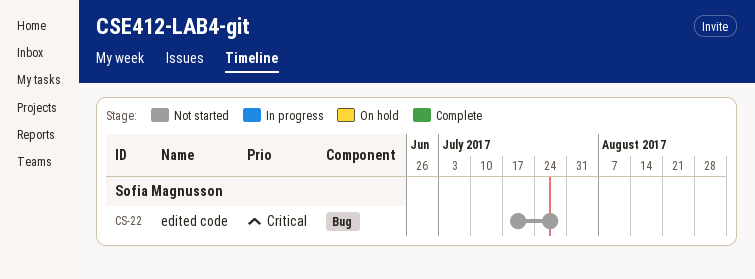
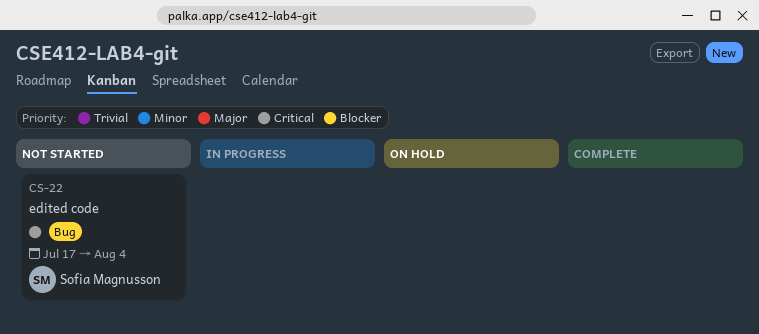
CS-22, due: Jul 28 -> Aug 4

